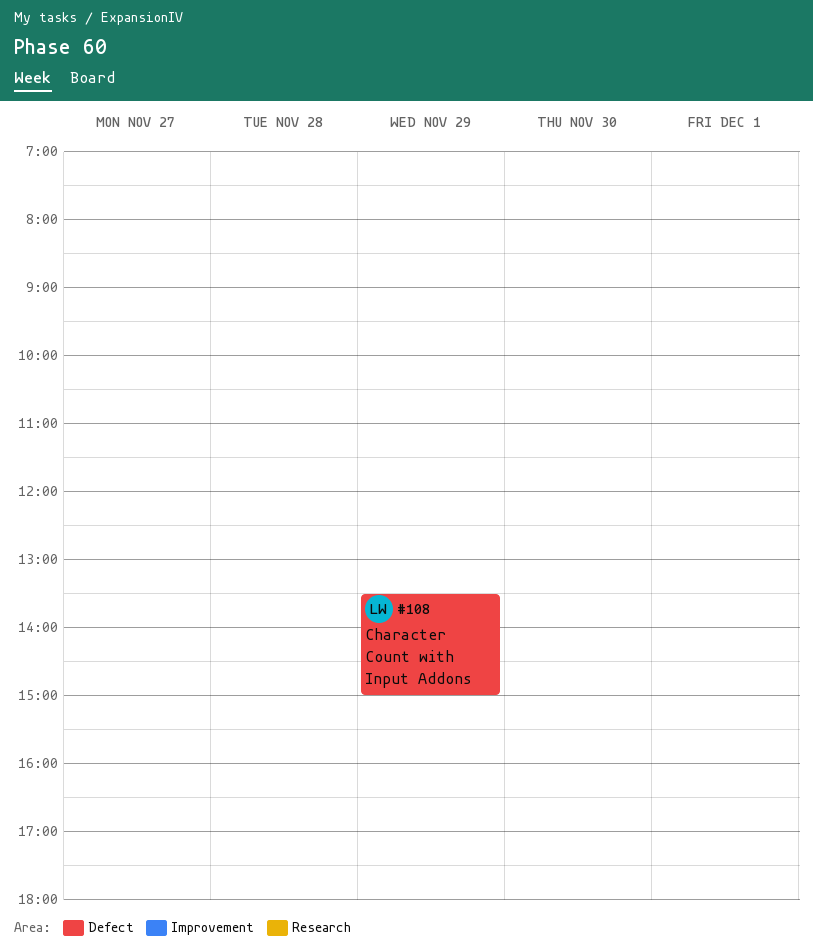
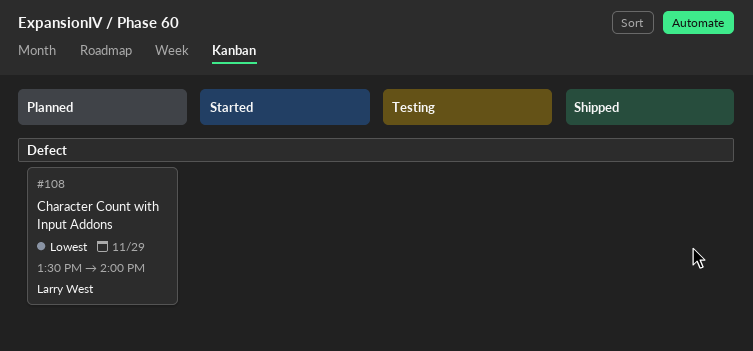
#108, ends: 15:00 -> 14:00

